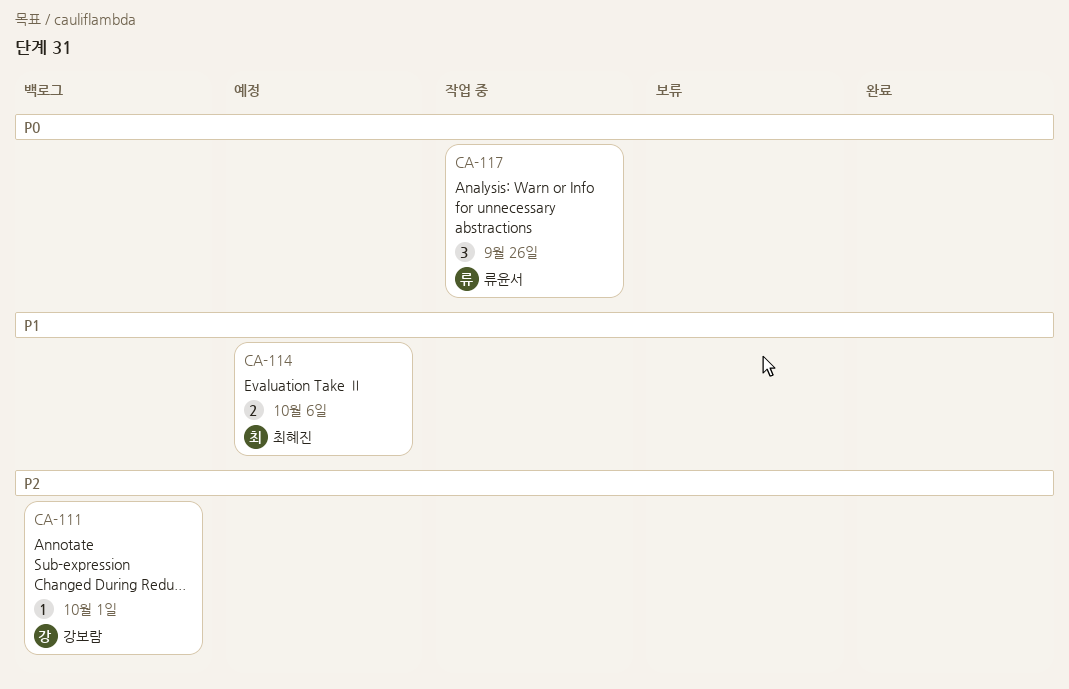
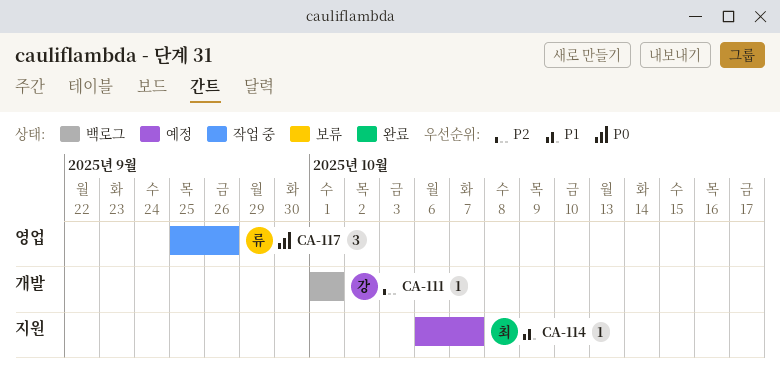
CA-114, estimate: 2 -> 1
CA-114, due: Oct 6 -> Oct 7

